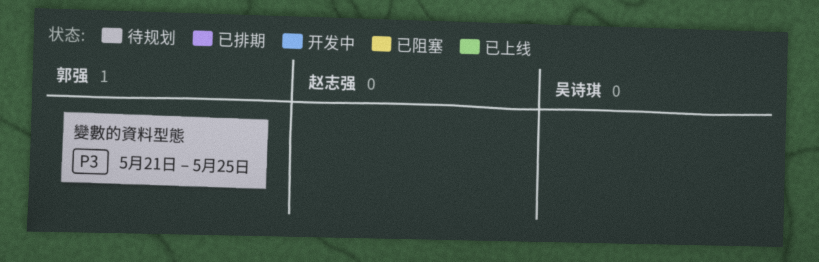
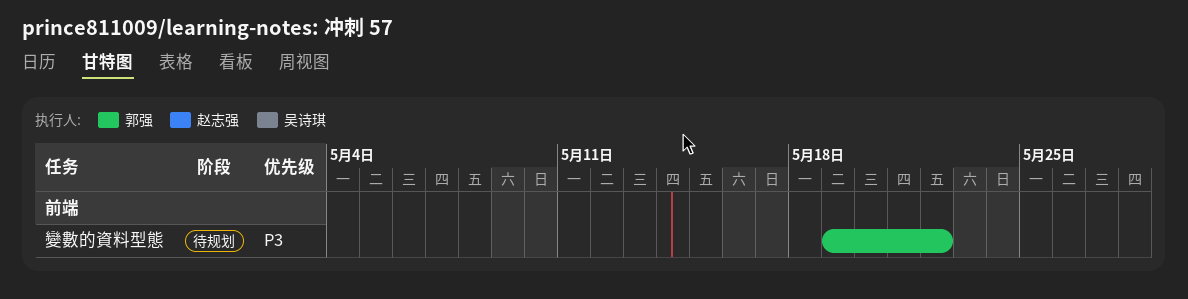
變數的資料型態, start: May 21 -> May 19
變數的資料型態, due: May 25 -> May 22

